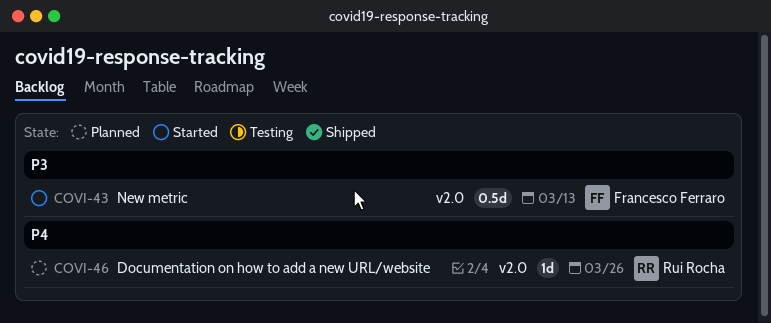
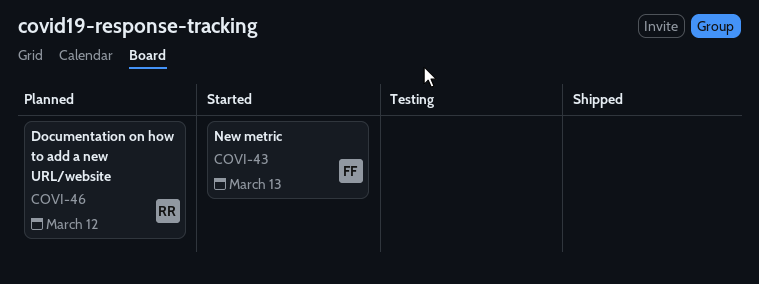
COVI-46, due: Mar 26 -> Mar 12

